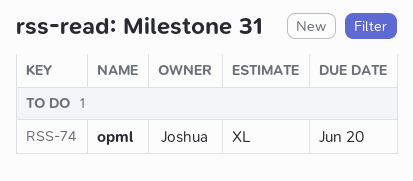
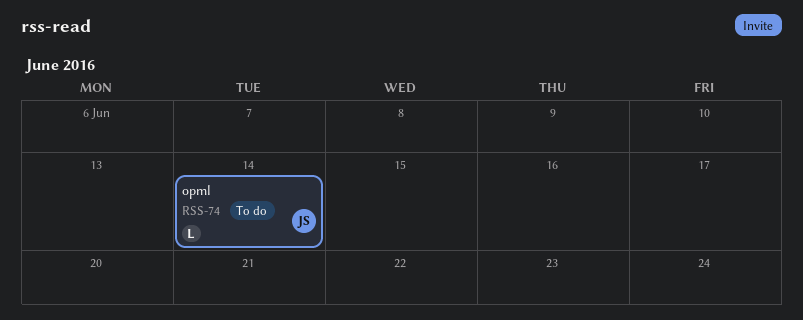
RSS-74, estimate: XL -> L
RSS-74, due: Jun 20 -> Jun 14

